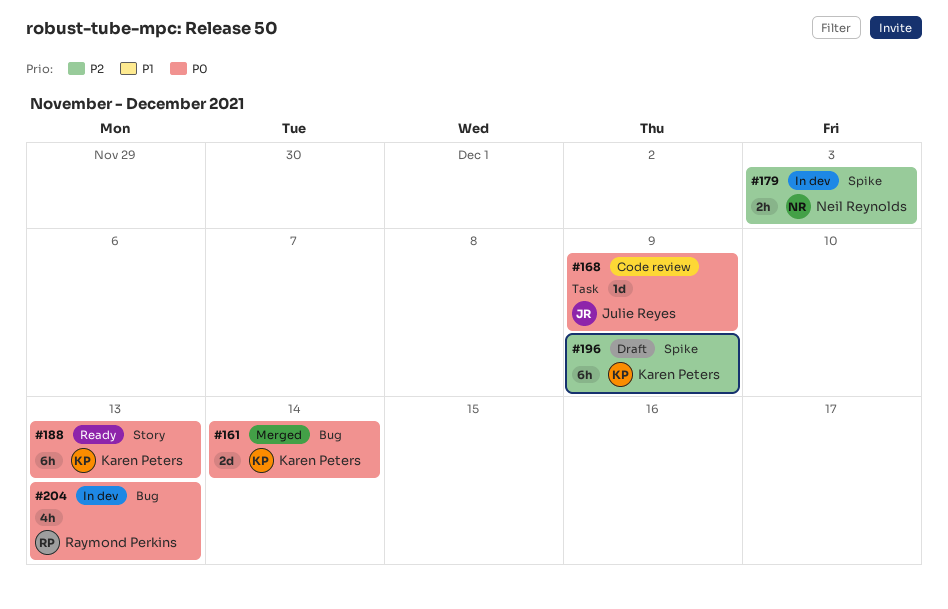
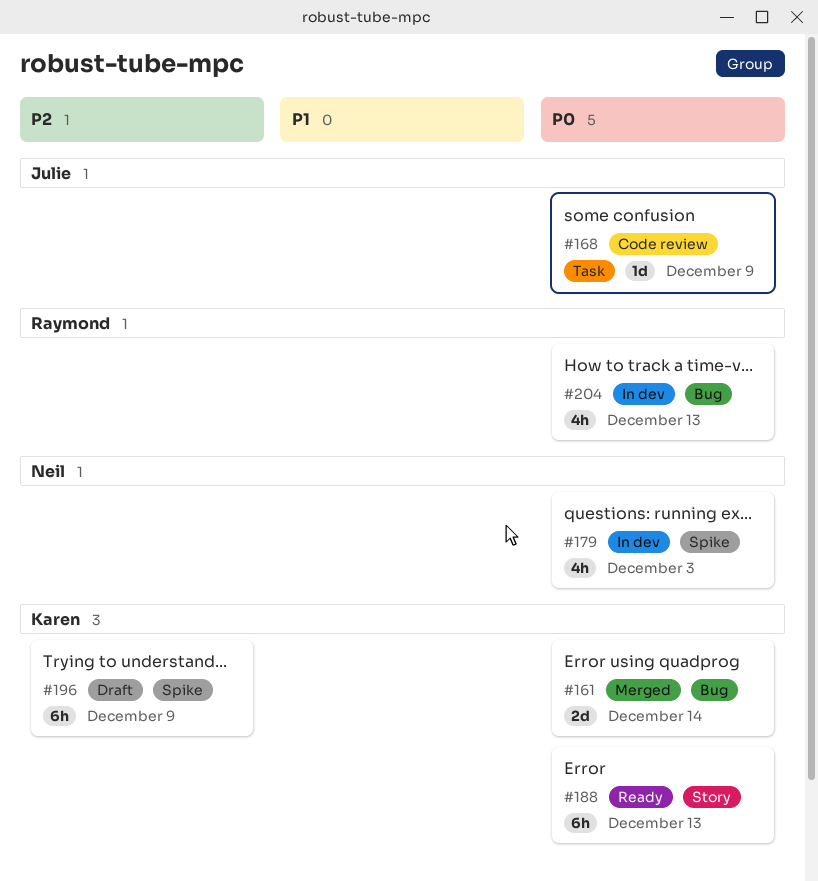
#179, priority: P2 -> P0
#179, estimate: 2h -> 4h

